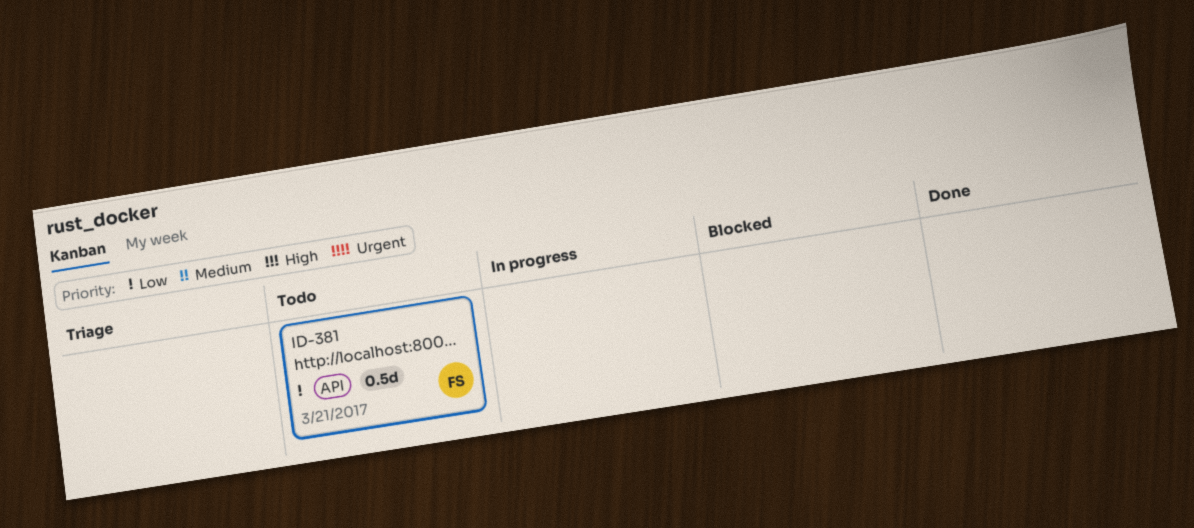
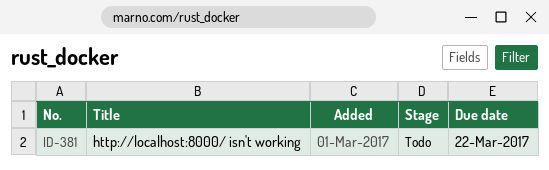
ID-381, due: Mar 21 -> Mar 22

